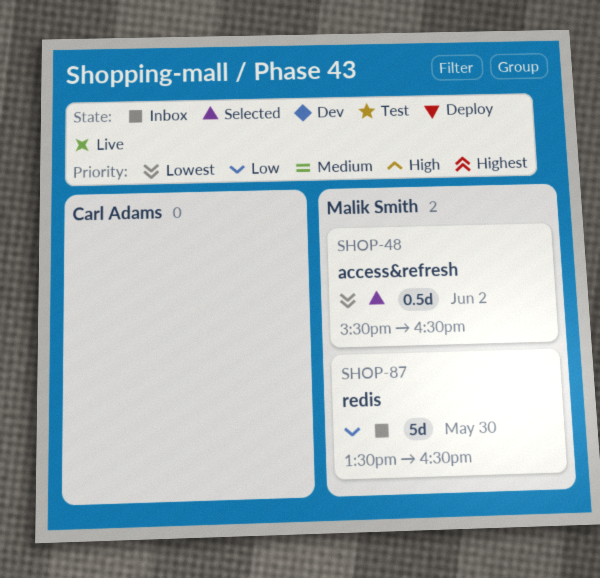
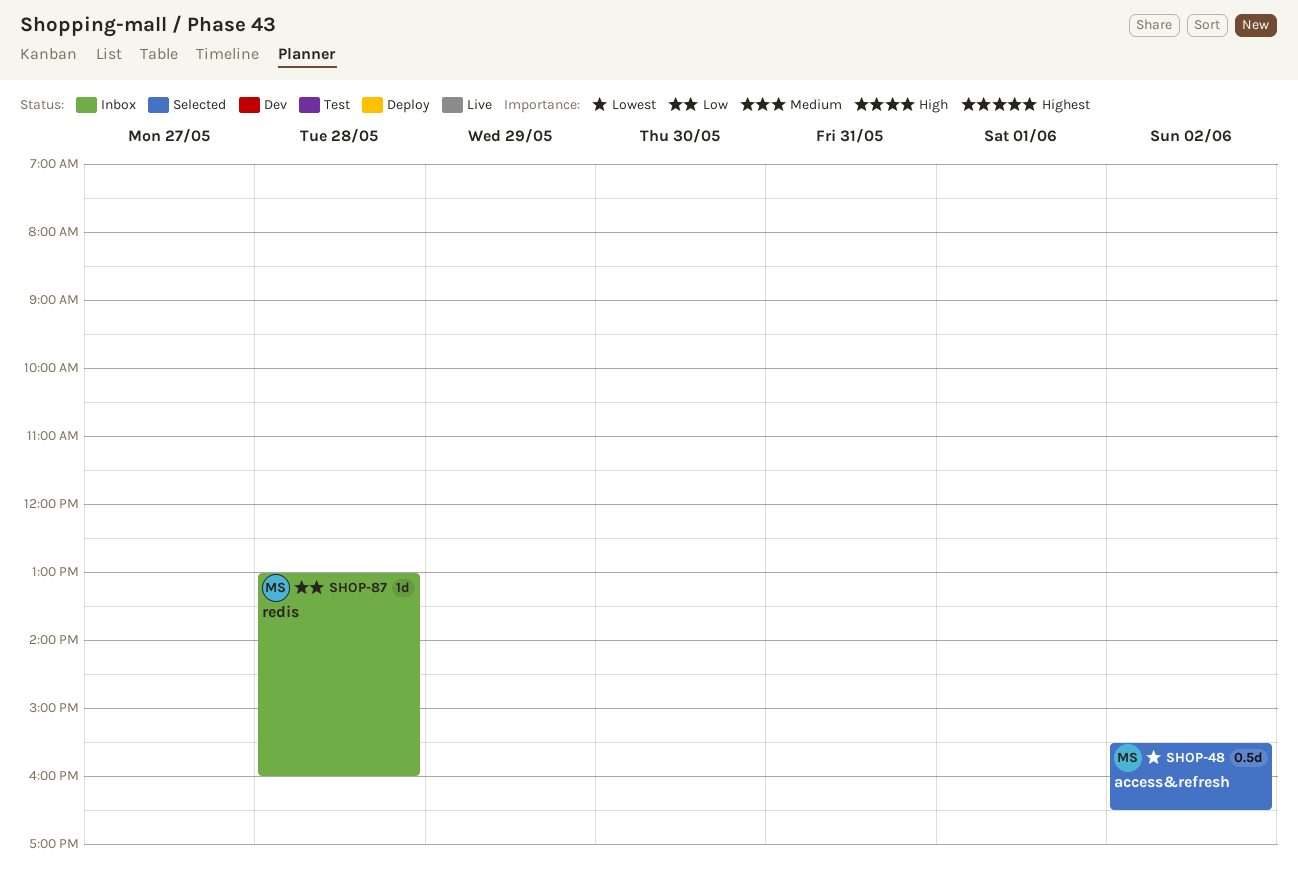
SHOP-87, estimate: 5d -> 1d
SHOP-87, day: May 30 -> May 28
SHOP-87, begins: 13:30 -> 13:00
SHOP-87, ends: 16:30 -> 16:00

